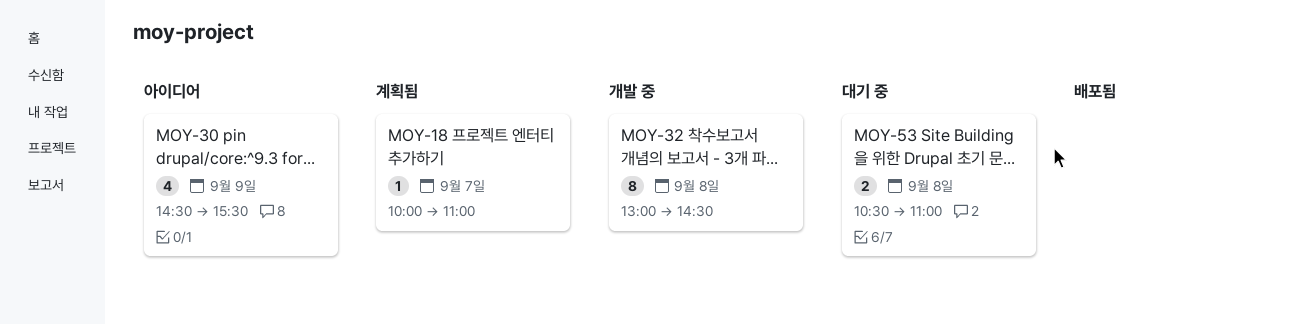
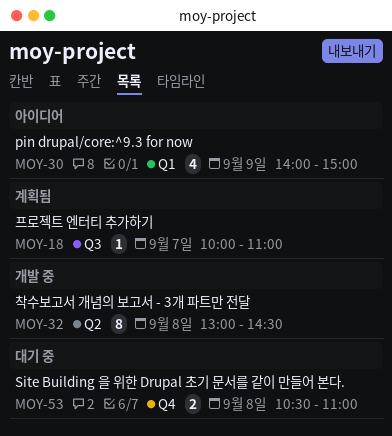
MOY-30, begins: 14:30 -> 14:00
MOY-30, ends: 15:30 -> 15:00

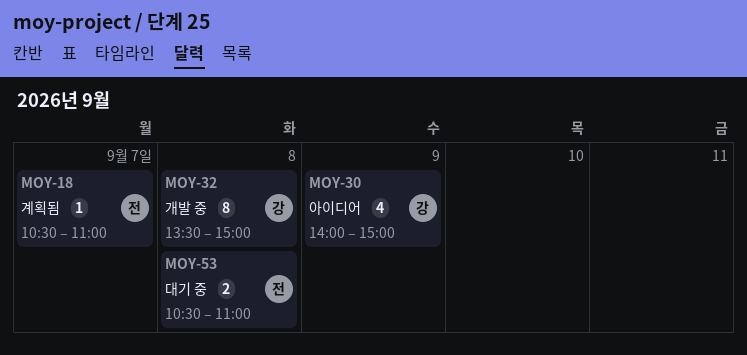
MOY-18, begins: 10:00 -> 10:30
MOY-32, begins: 13:00 -> 13:30
MOY-32, ends: 14:30 -> 15:00

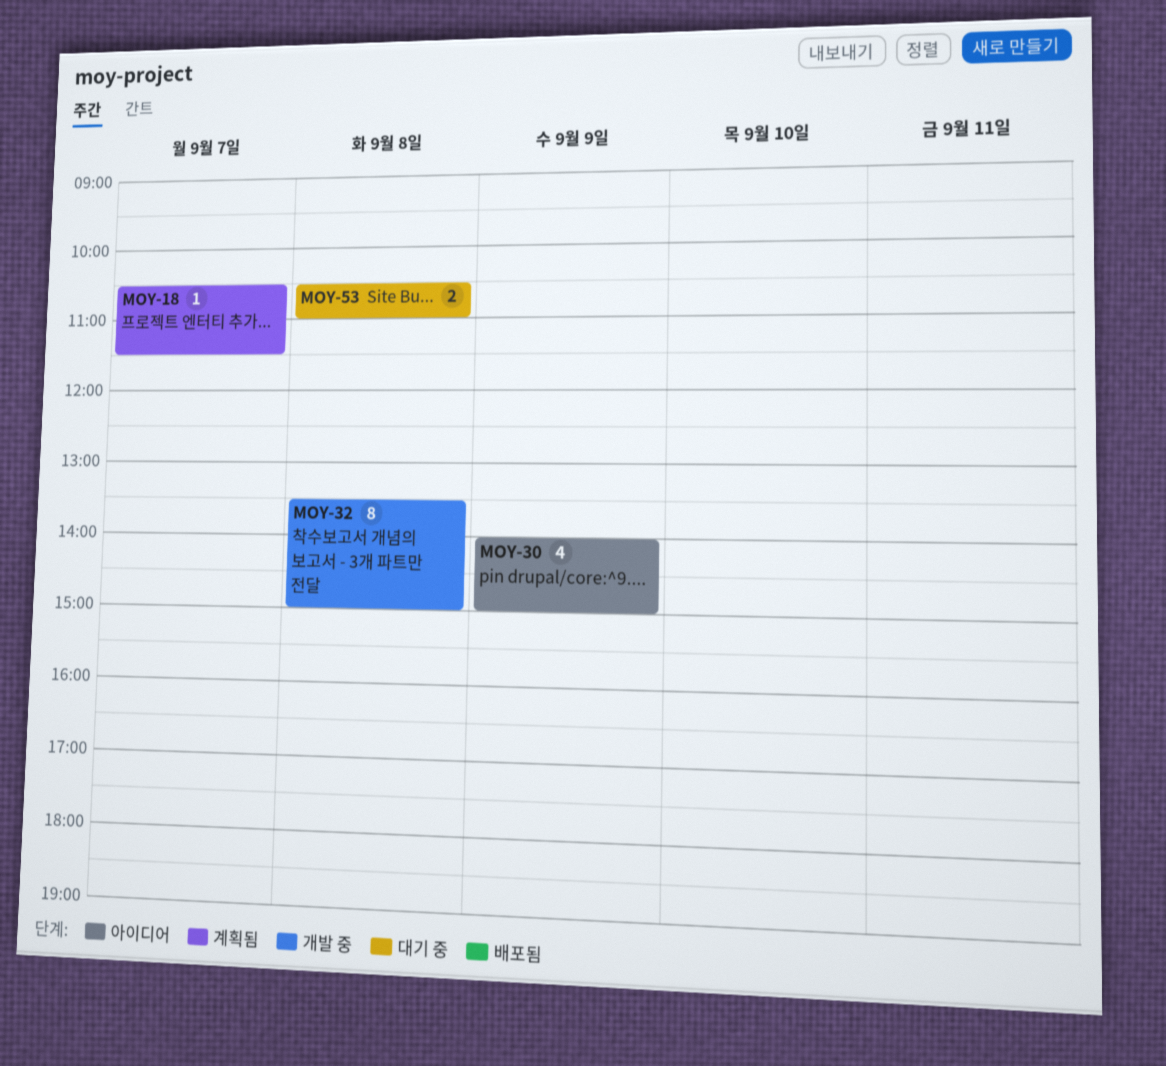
MOY-18, ends: 11:00 -> 11:30

